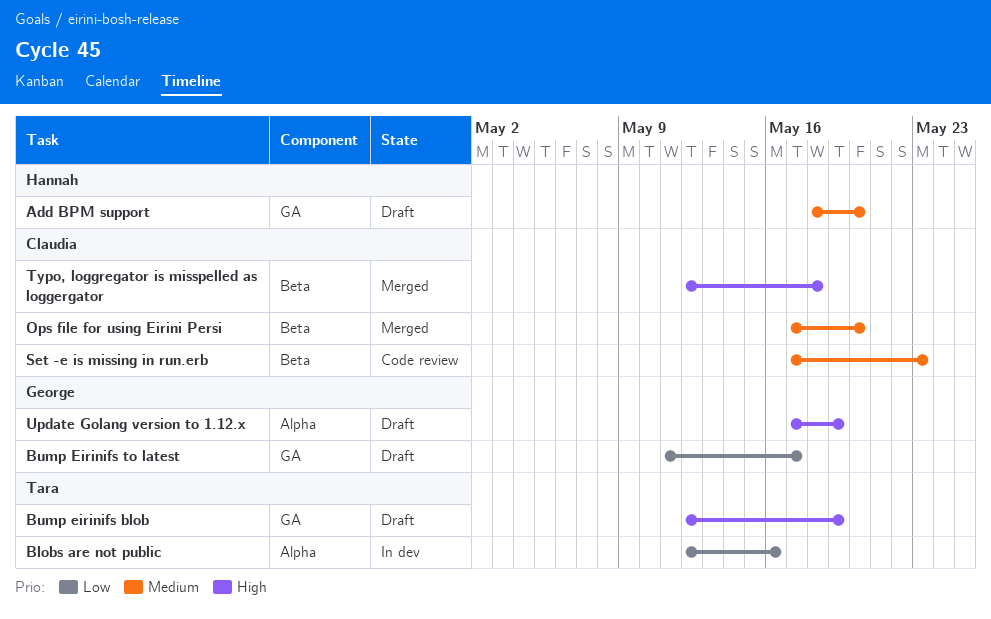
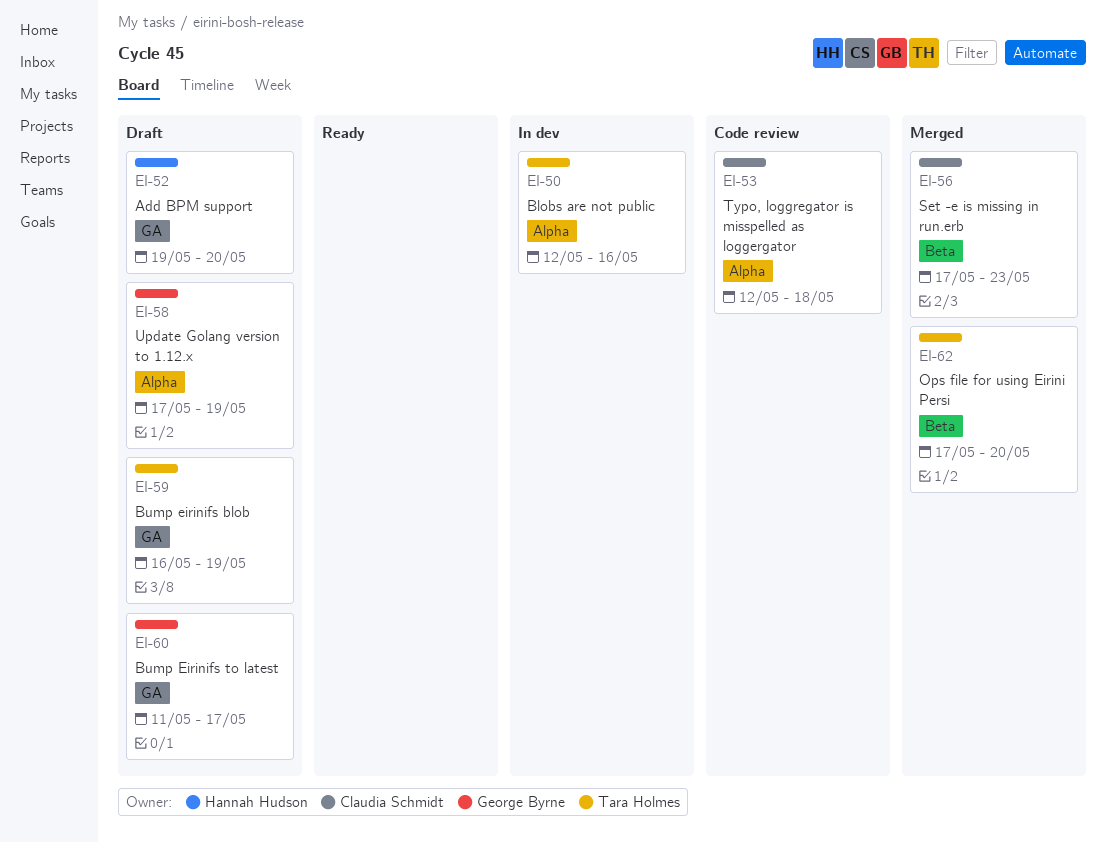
Add BPM support, start: May 18 -> May 19
Bump eirinifs blob, start: May 12 -> May 16
Ops file for using Eirini Persi, owner: Claudia Schmidt -> Tara Holmes
Set -e is missing in run.erb, status: Code review -> Merged
Typo, loggregator is misspelled as loggergator, status: Merged -> Code review
Typo, loggregator is misspelled as loggergator, label: Beta -> Alpha

